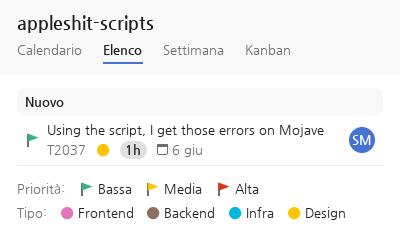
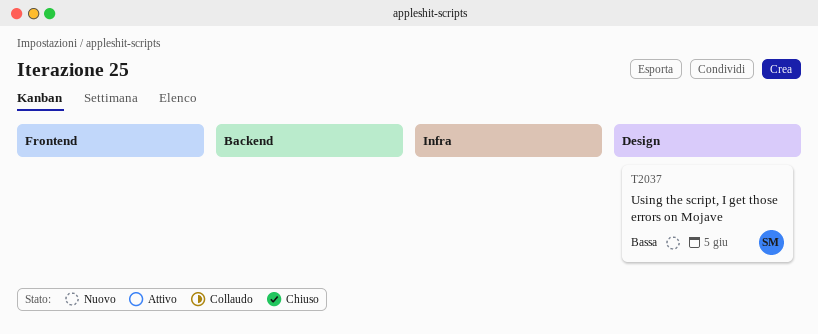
T2037, due: Jun 6 -> Jun 5

